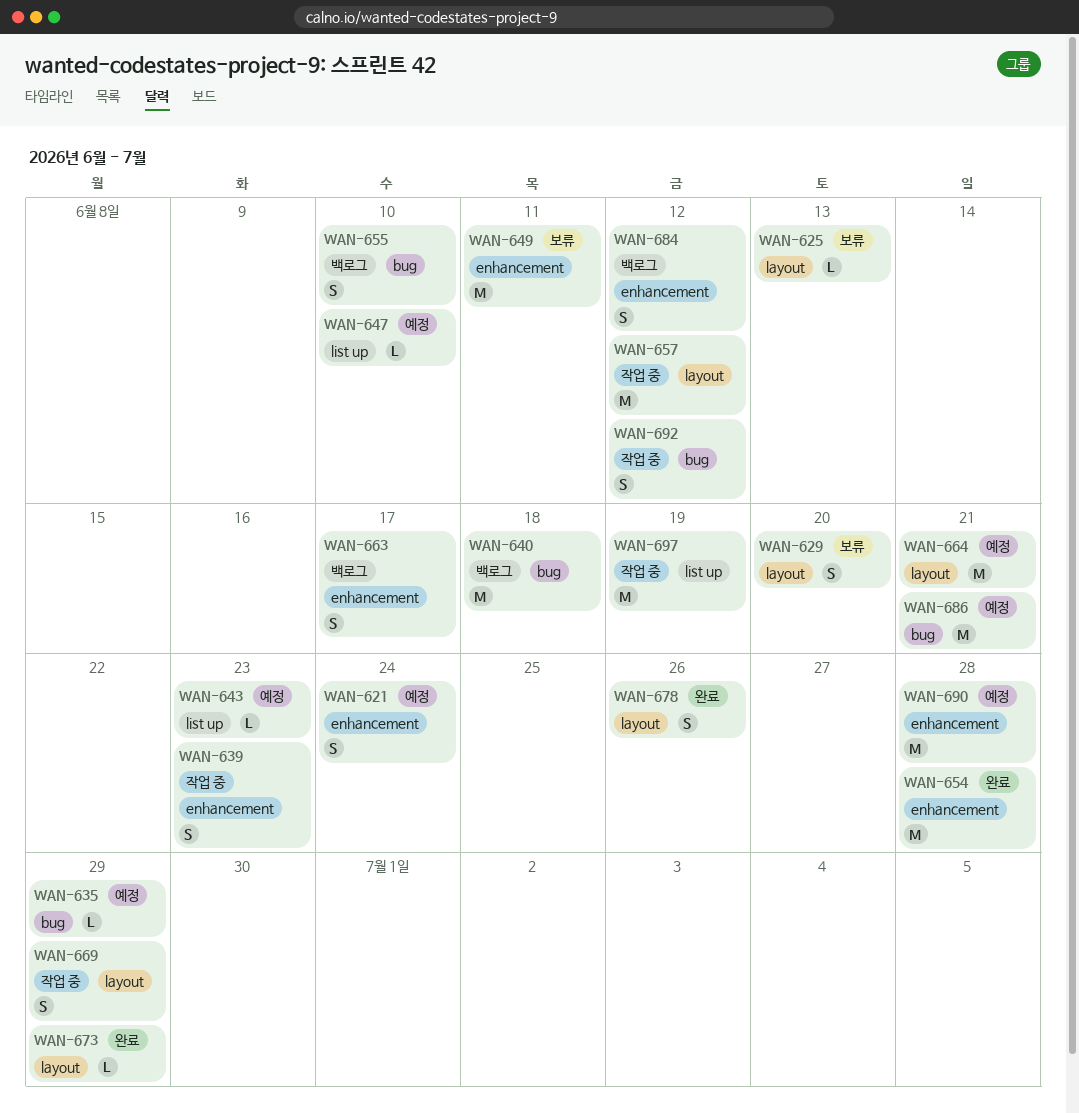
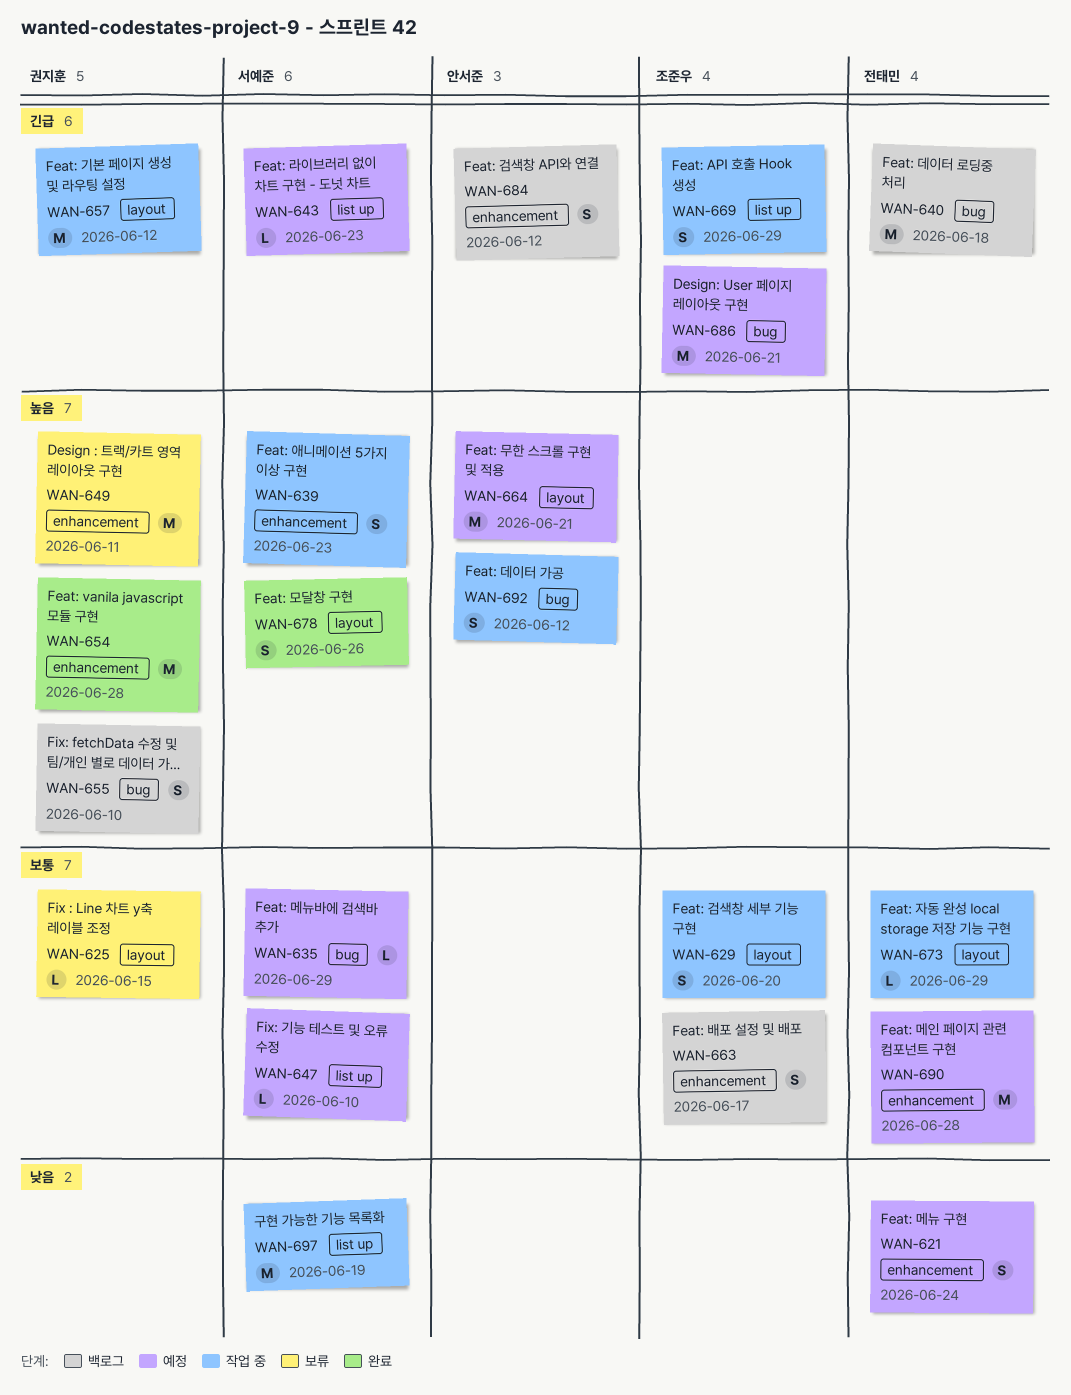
WAN-625, due: Jun 13 -> Jun 15
WAN-629, status: 보류 -> 작업 중
WAN-669, label: layout -> list up
WAN-673, status: 완료 -> 작업 중

